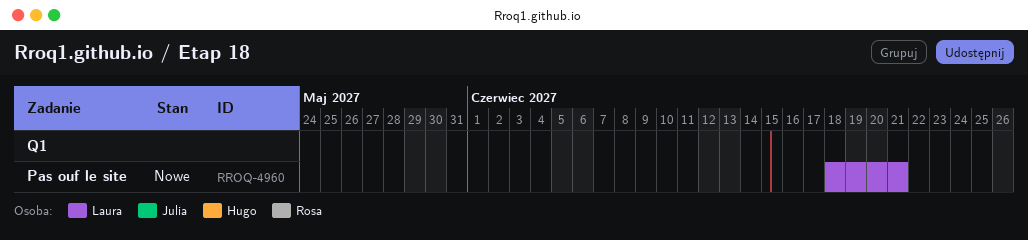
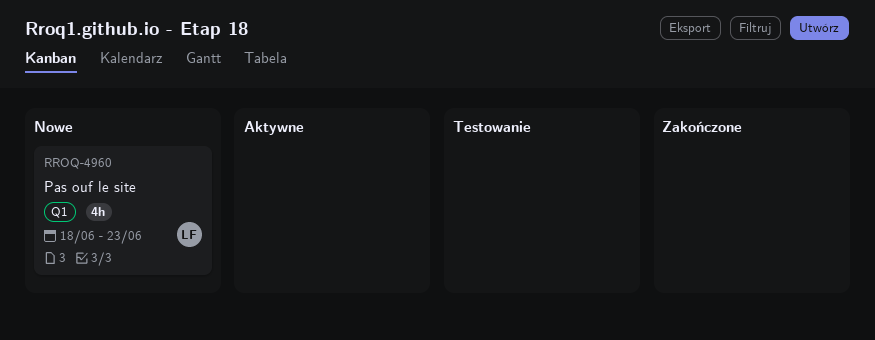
RROQ-4960, due: Jun 21 -> Jun 23

